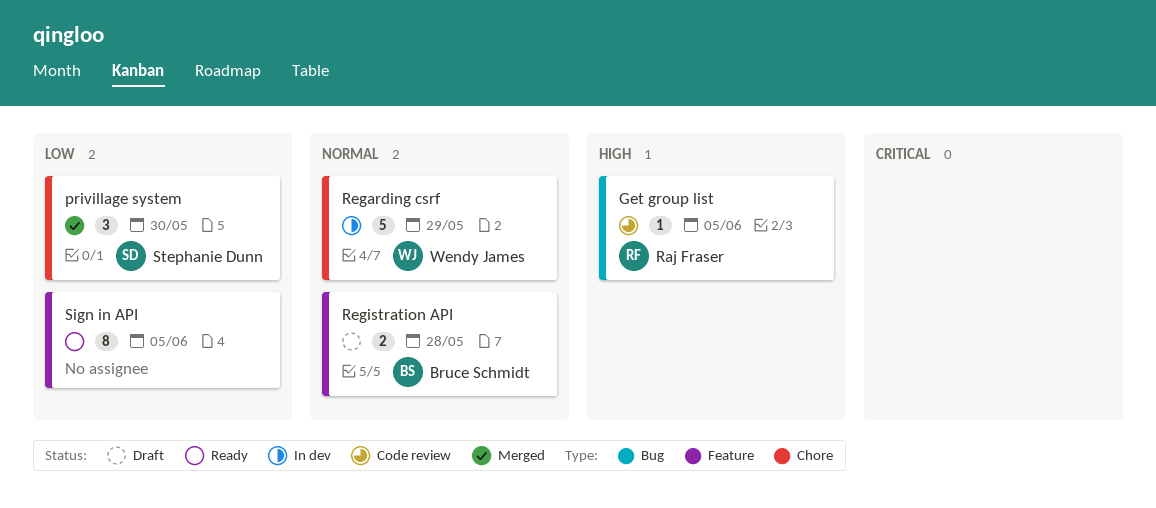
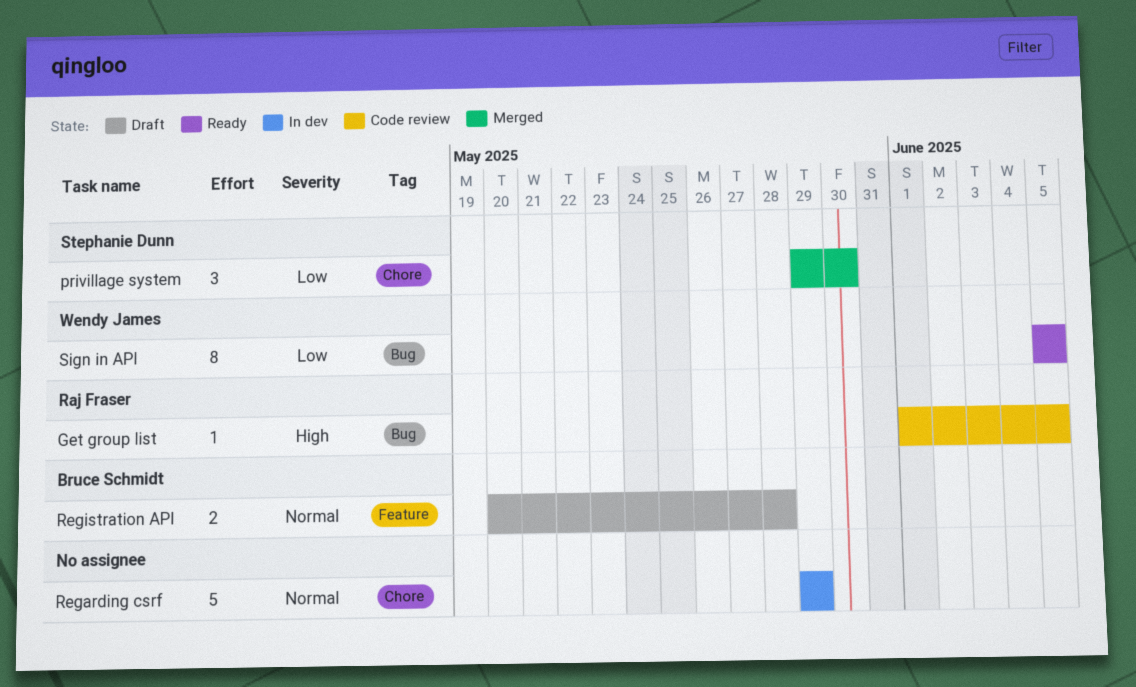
Regarding csrf, owner: Wendy James -> none
Sign in API, owner: none -> Wendy James
Sign in API, label: Feature -> Bug

